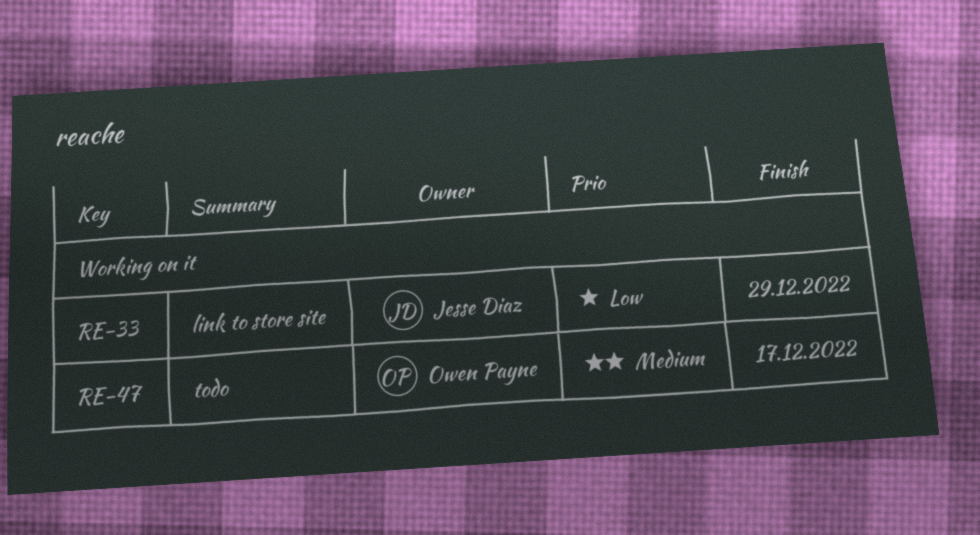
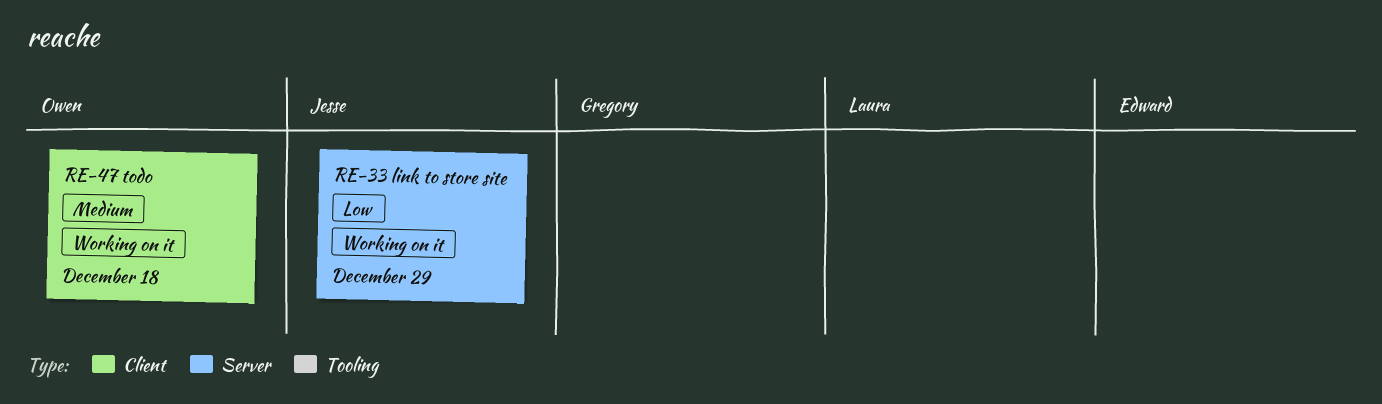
RE-47, due: Dec 17 -> Dec 18

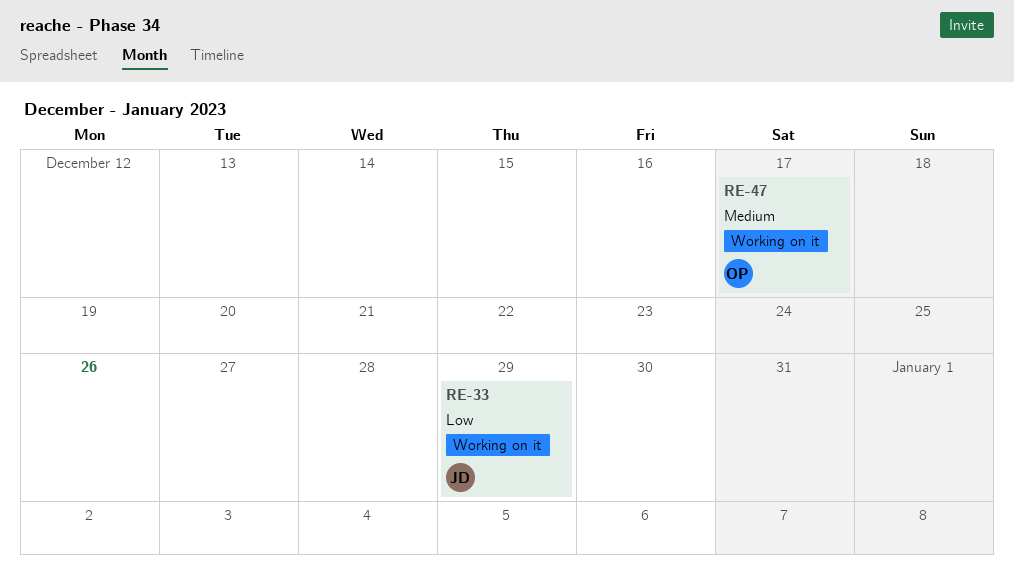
RE-47, due: Dec 18 -> Dec 17

